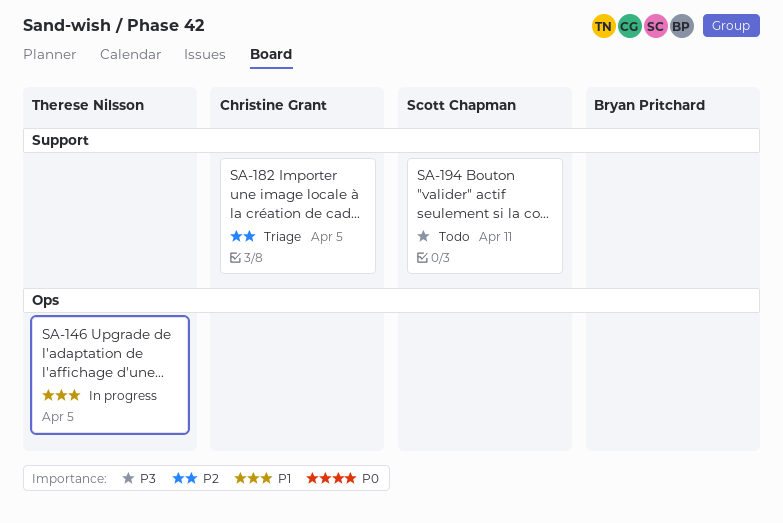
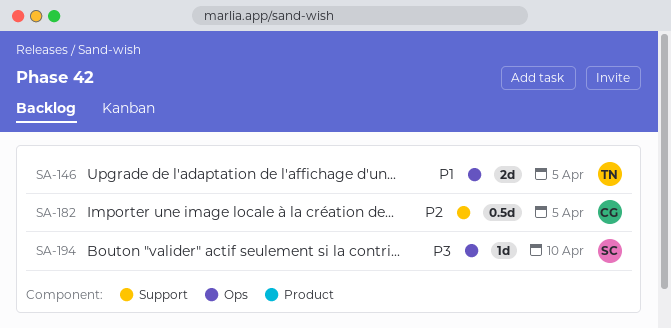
SA-194, label: Support -> Ops
SA-194, due: Apr 11 -> Apr 10

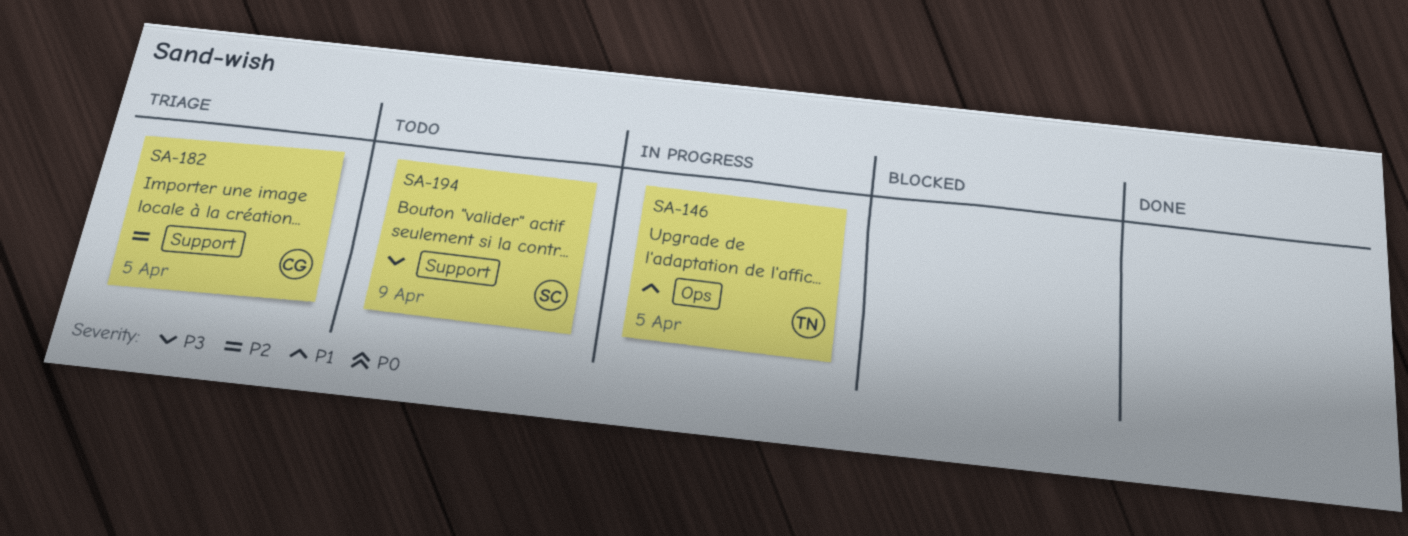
SA-194, label: Ops -> Support
SA-194, due: Apr 10 -> Apr 9

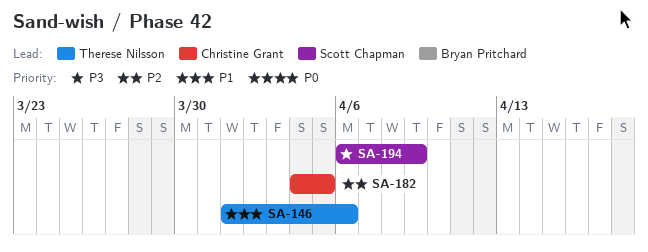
SA-146, due: Apr 5 -> Apr 6

